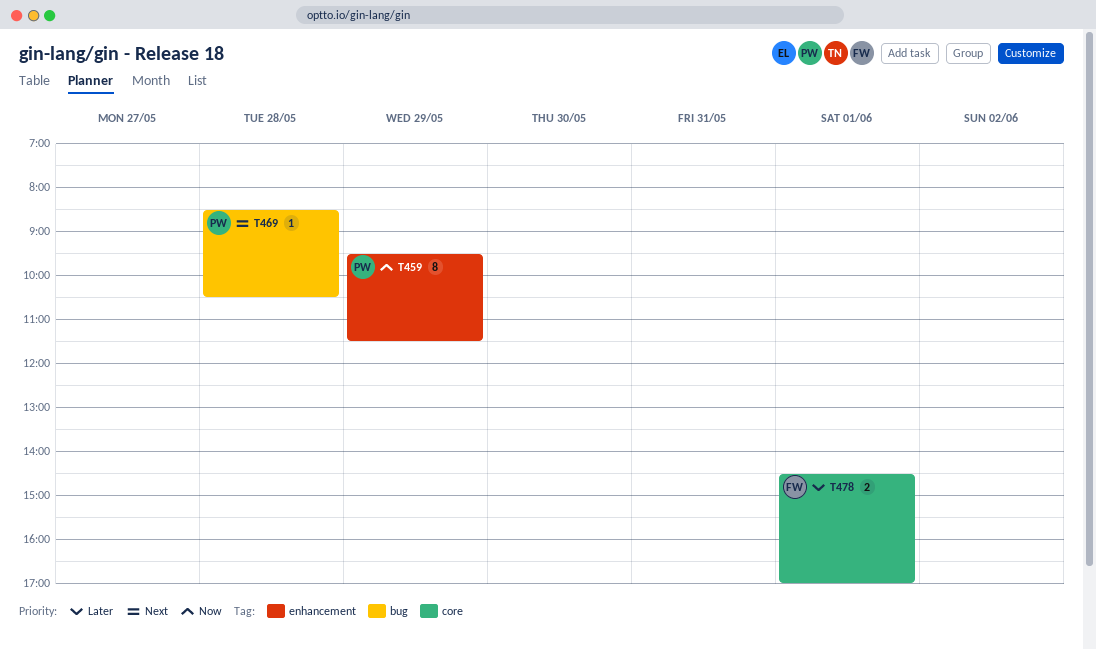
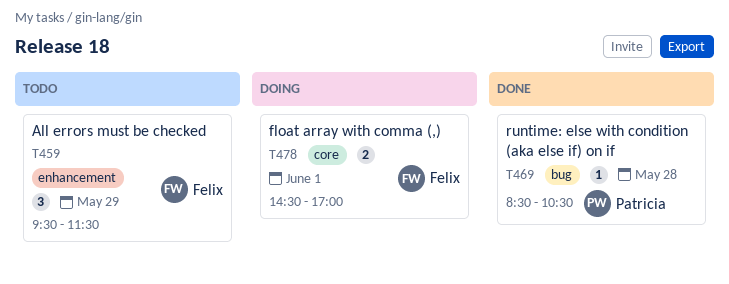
T459, owner: Patricia -> Felix
T459, estimate: 8 -> 3

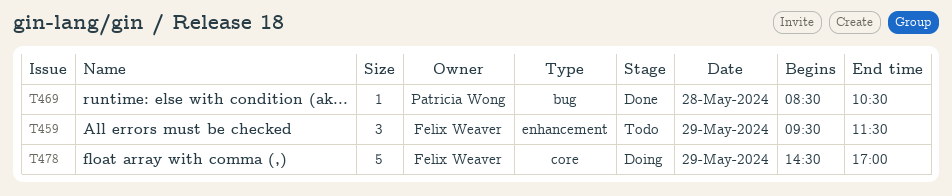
T478, estimate: 2 -> 5
T478, day: Jun 1 -> May 29

